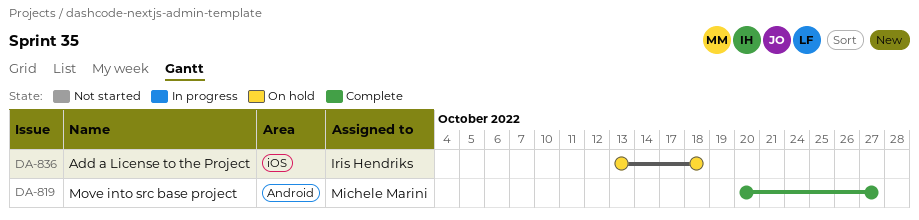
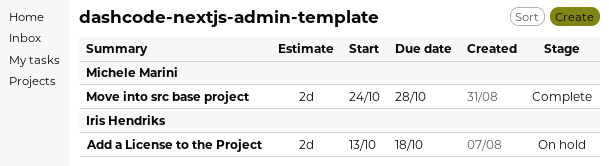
Move into src base project, start: Oct 20 -> Oct 24
Move into src base project, due: Oct 27 -> Oct 28

